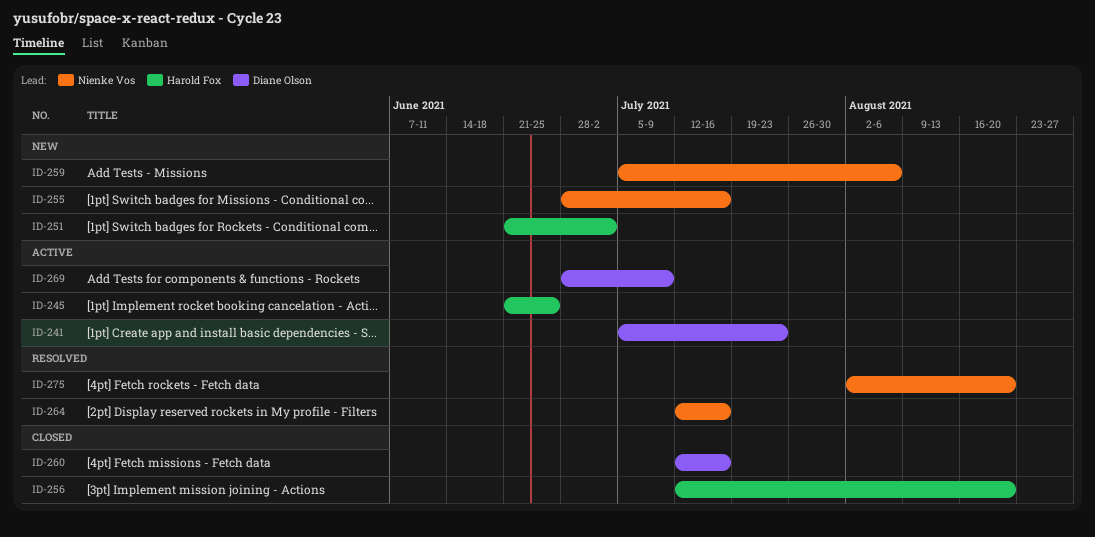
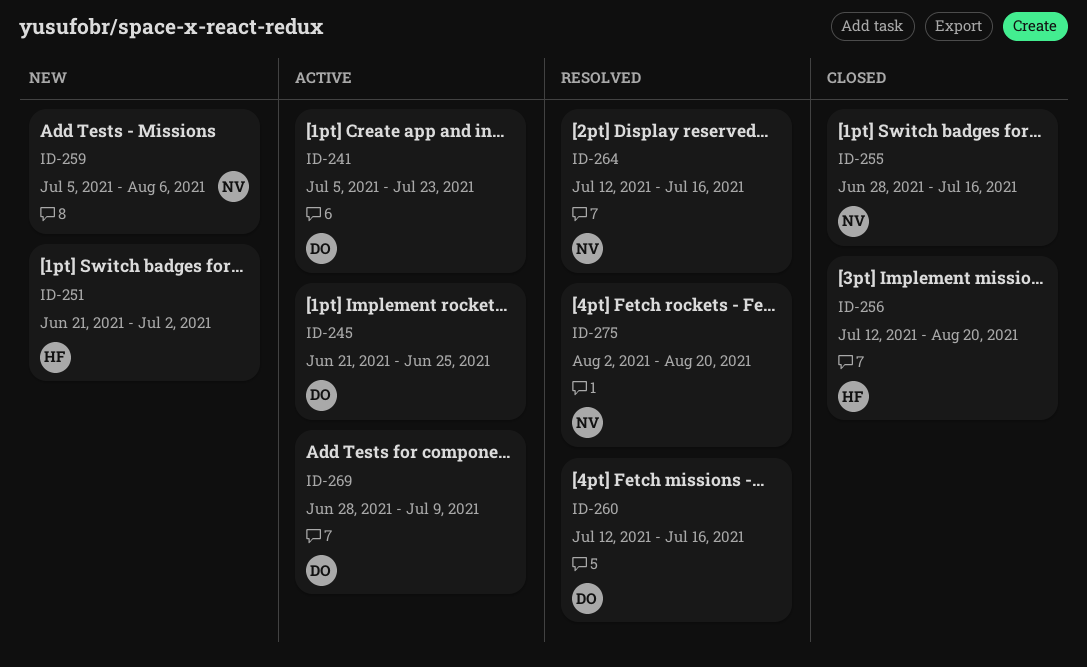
ID-245, owner: Harold Fox -> Diane Olson
ID-255, status: New -> Closed
ID-260, status: Closed -> Resolved

